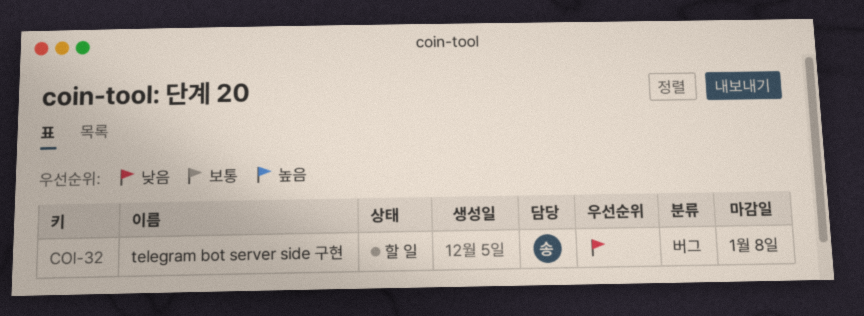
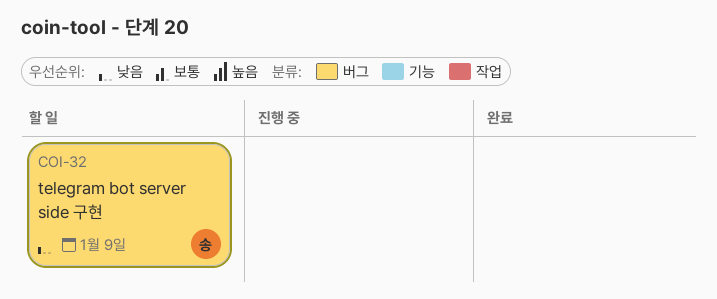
COI-32, due: Jan 8 -> Jan 9

